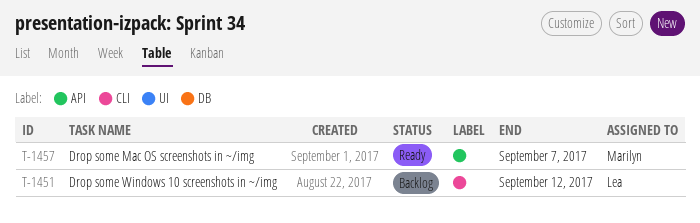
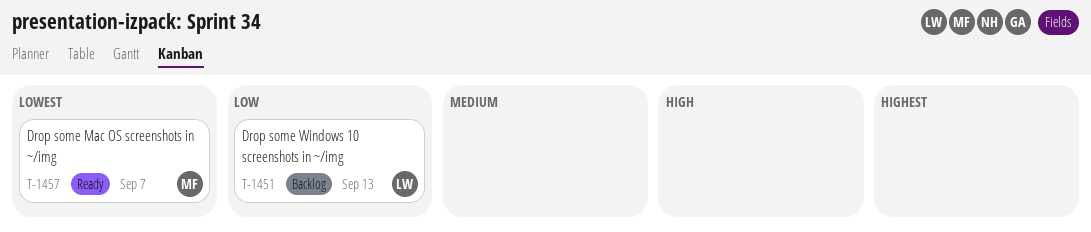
T-1451, due: Sep 12 -> Sep 13

